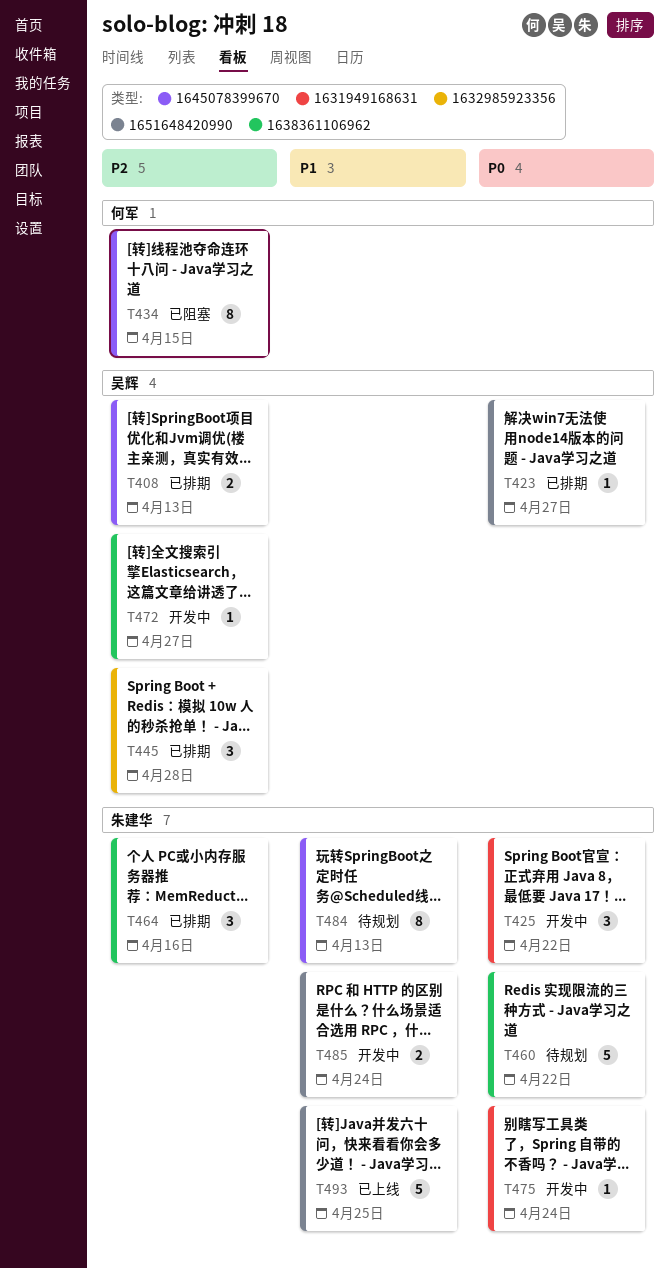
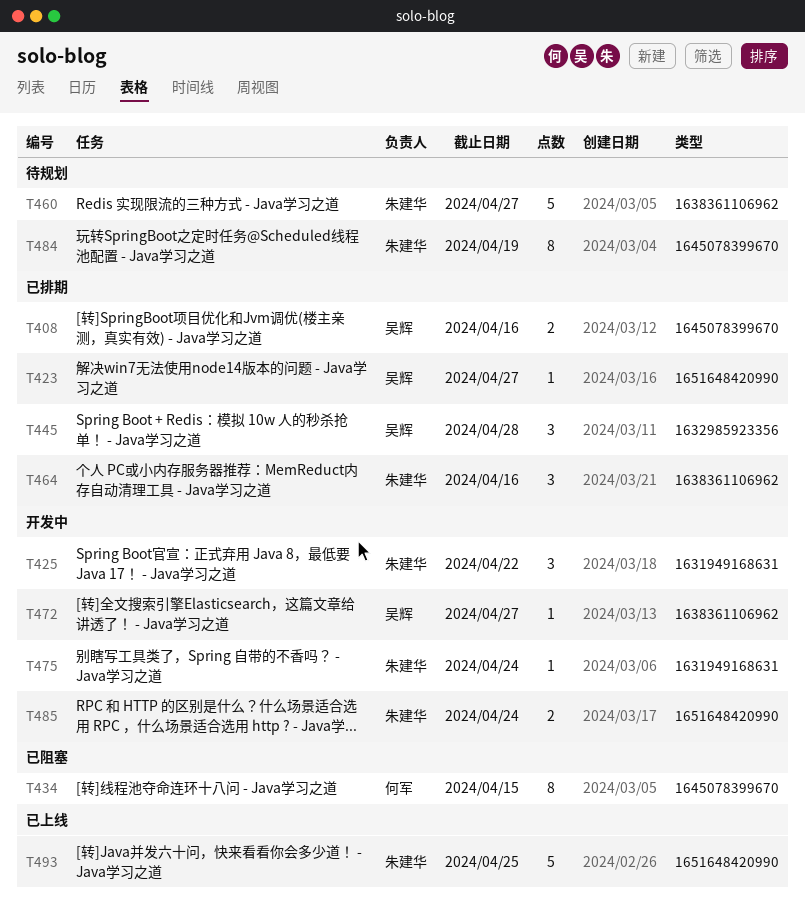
T408, due: Apr 13 -> Apr 16
T460, due: Apr 22 -> Apr 27
T484, due: Apr 13 -> Apr 19

